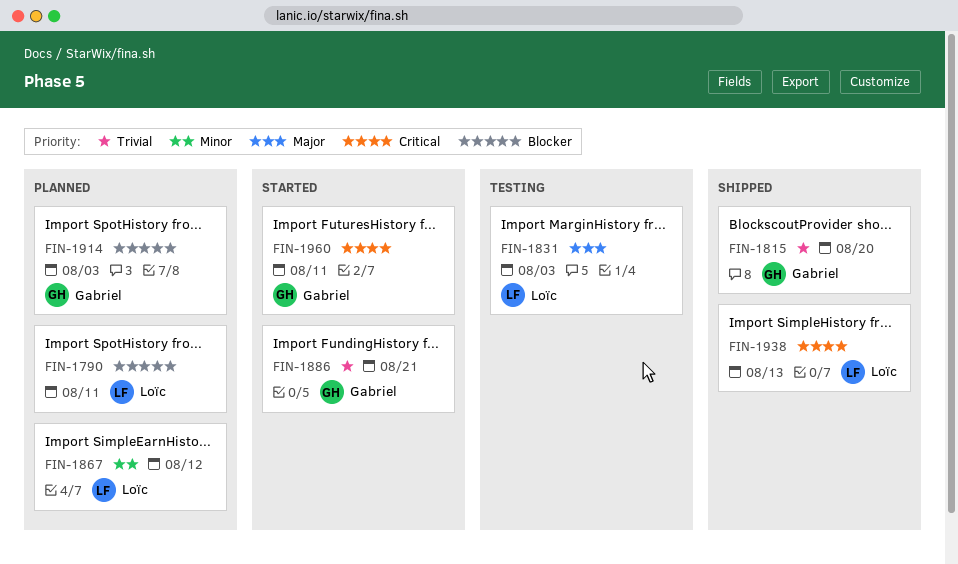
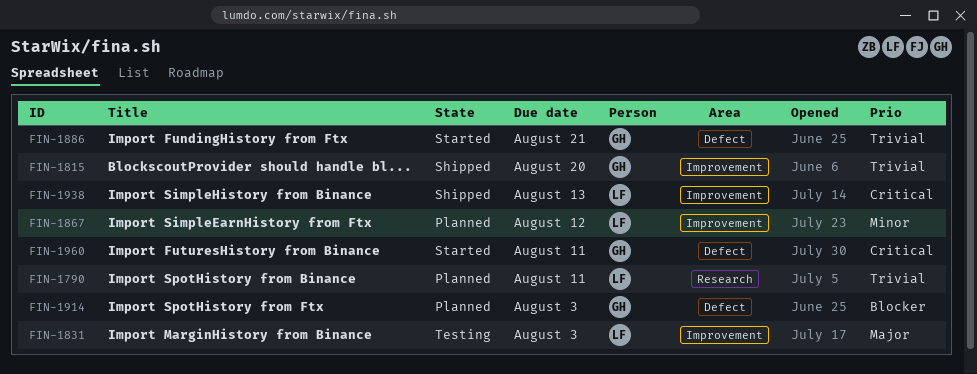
FIN-1790, priority: Blocker -> Trivial

